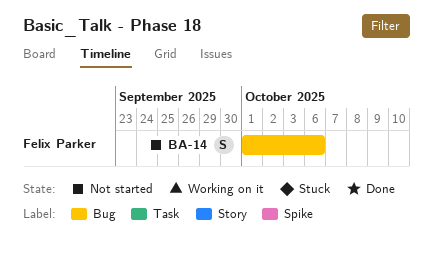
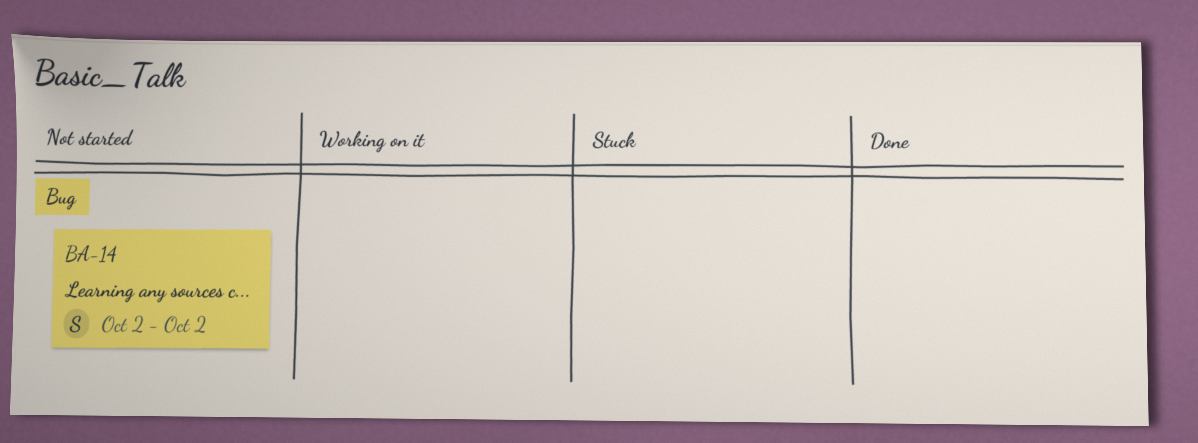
BA-14, start: Oct 1 -> Oct 2
BA-14, due: Oct 6 -> Oct 2

